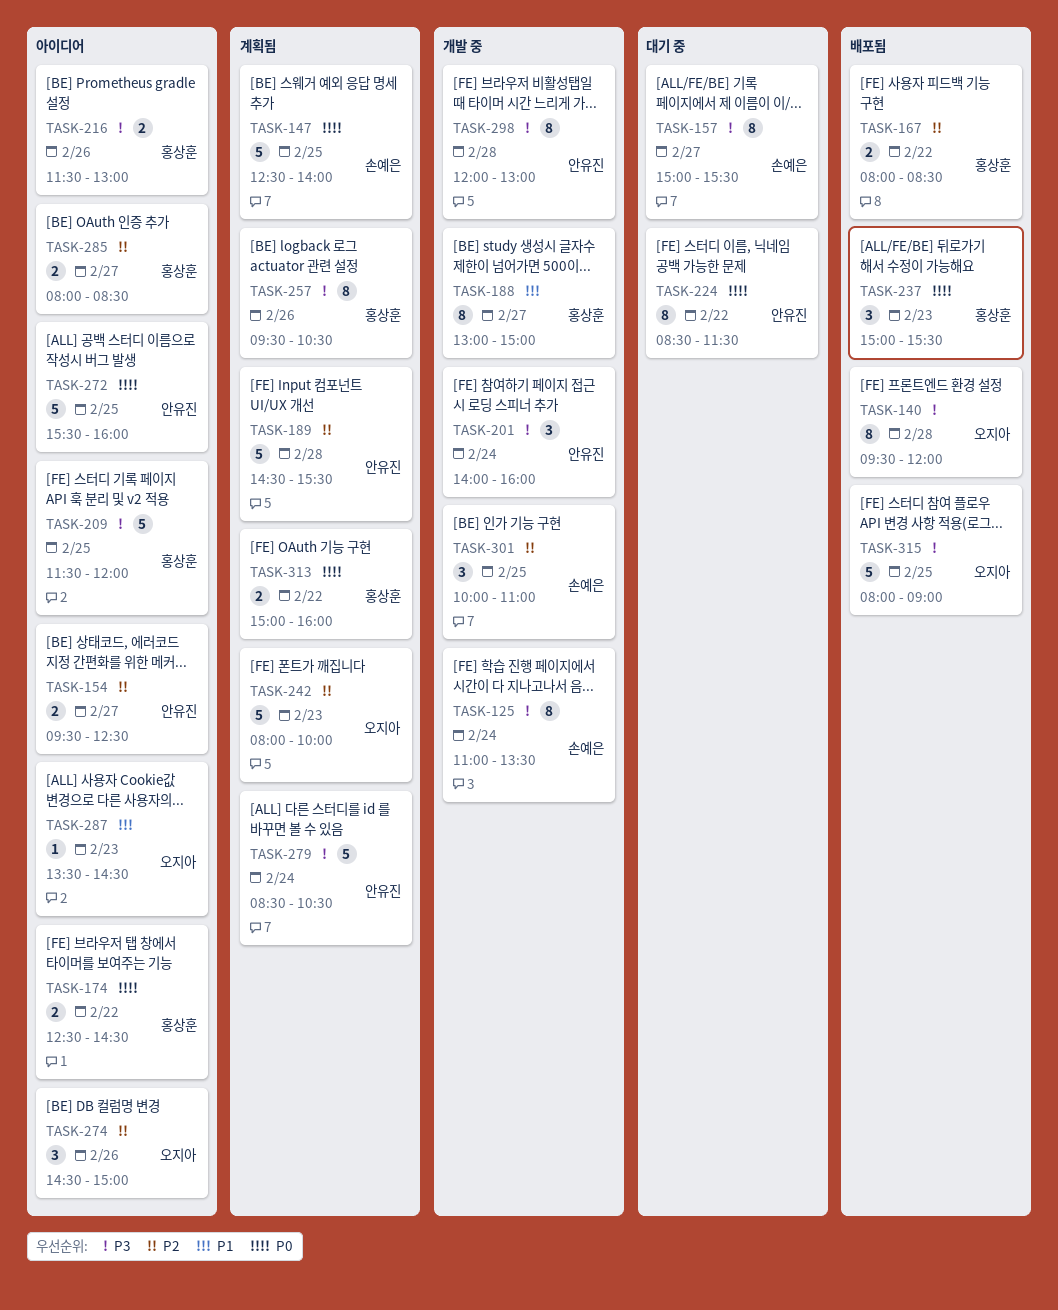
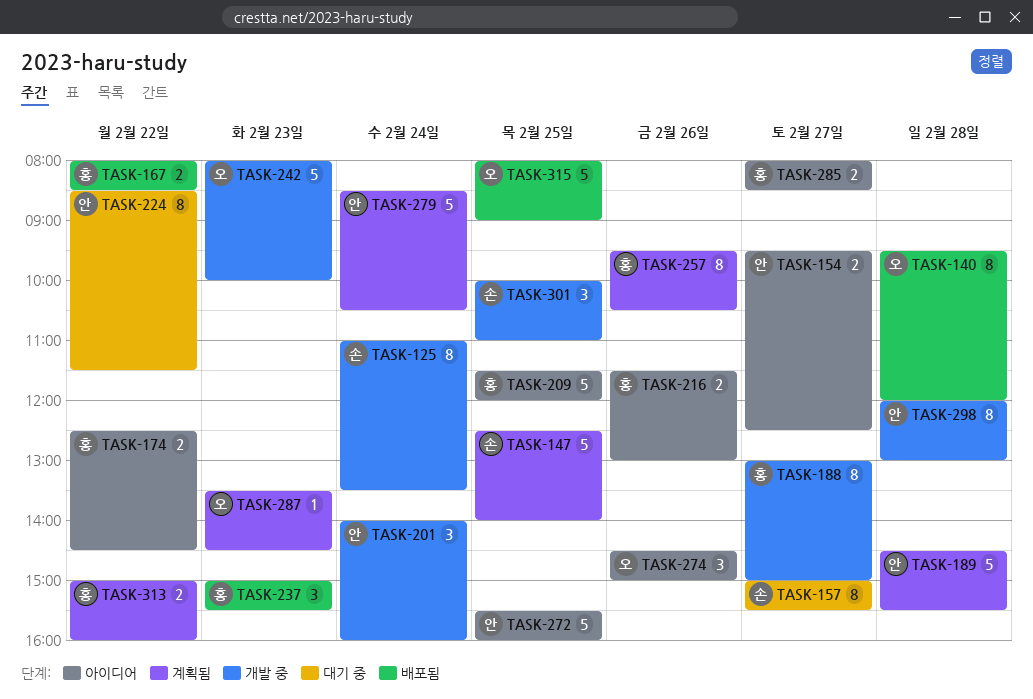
TASK-242, status: 계획됨 -> 개발 중
TASK-287, status: 아이디어 -> 계획됨

